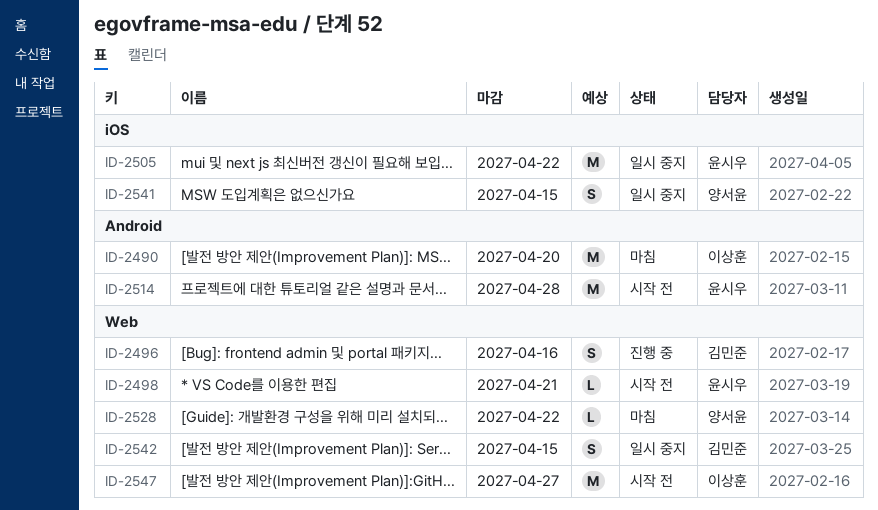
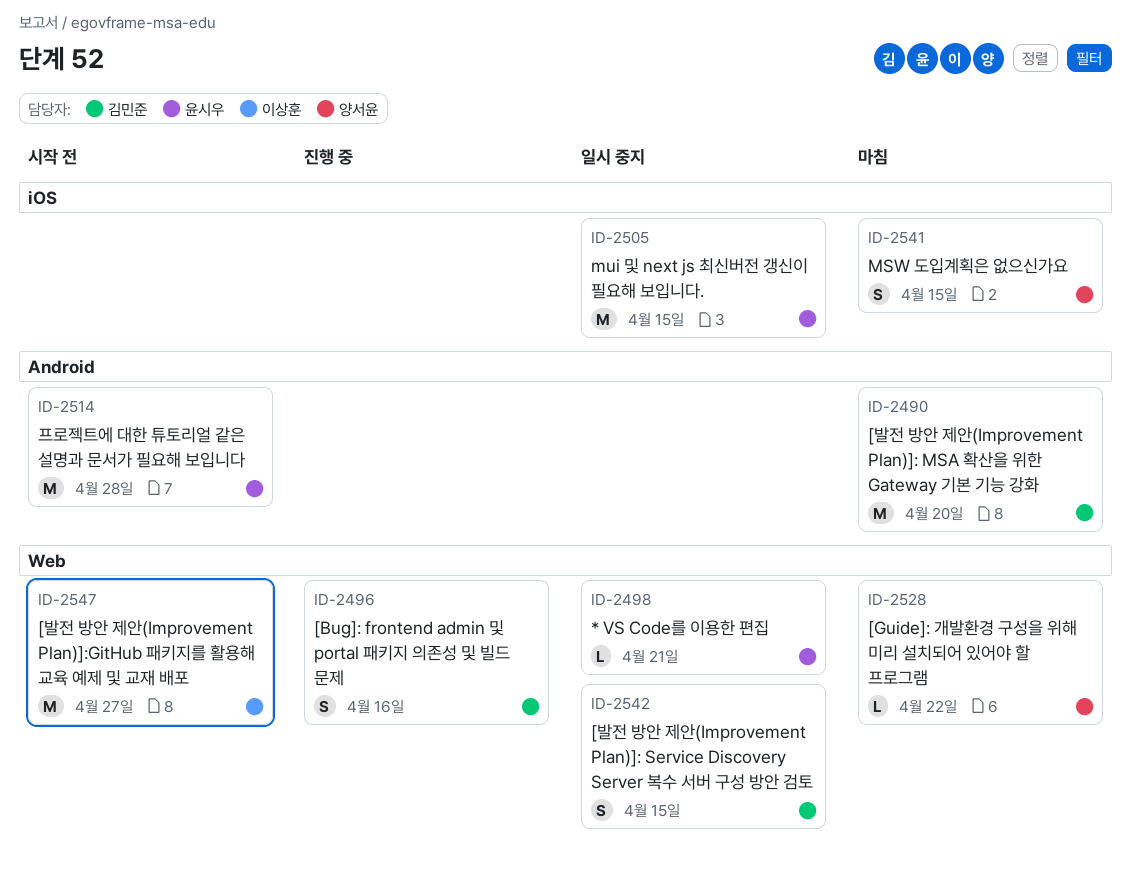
ID-2490, owner: 이상훈 -> 김민준
ID-2498, status: 시작 전 -> 일시 중지
ID-2505, due: Apr 22 -> Apr 15
ID-2541, status: 일시 중지 -> 마침

